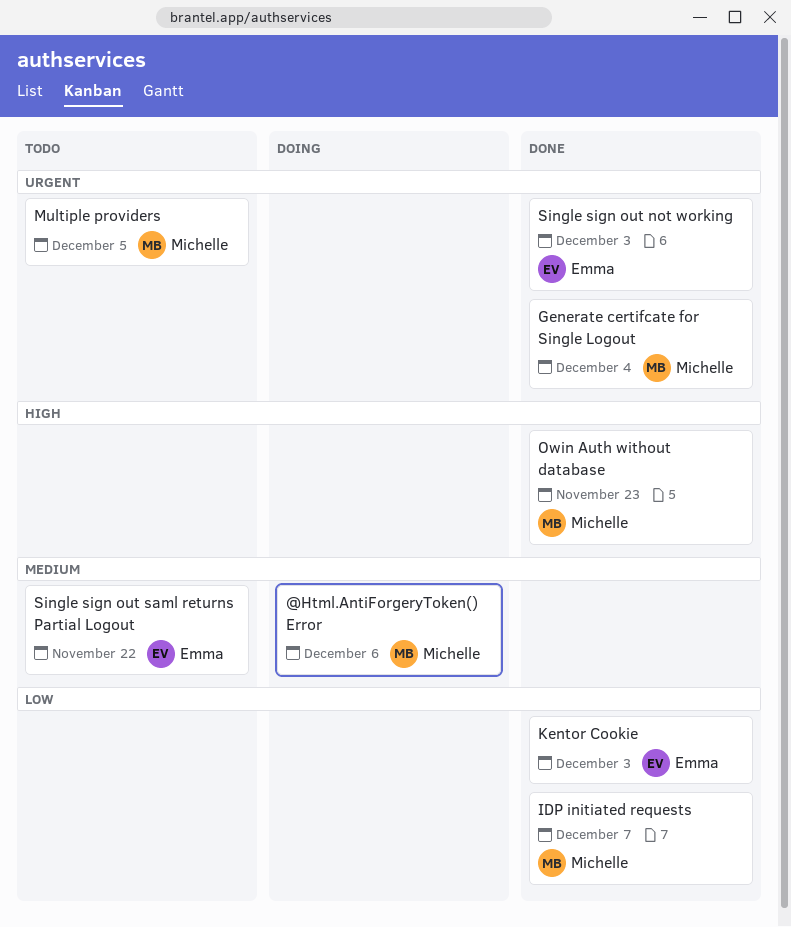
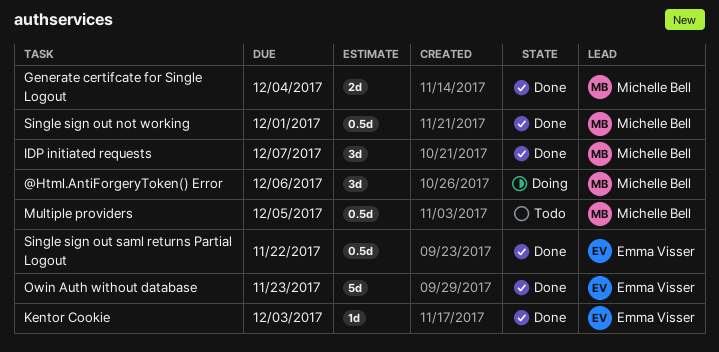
Owin Auth without database, owner: Michelle Bell -> Emma Visser
Single sign out not working, owner: Emma Visser -> Michelle Bell
Single sign out not working, due: Dec 3 -> Dec 1
Single sign out saml returns Partial Logout, status: Todo -> Done

